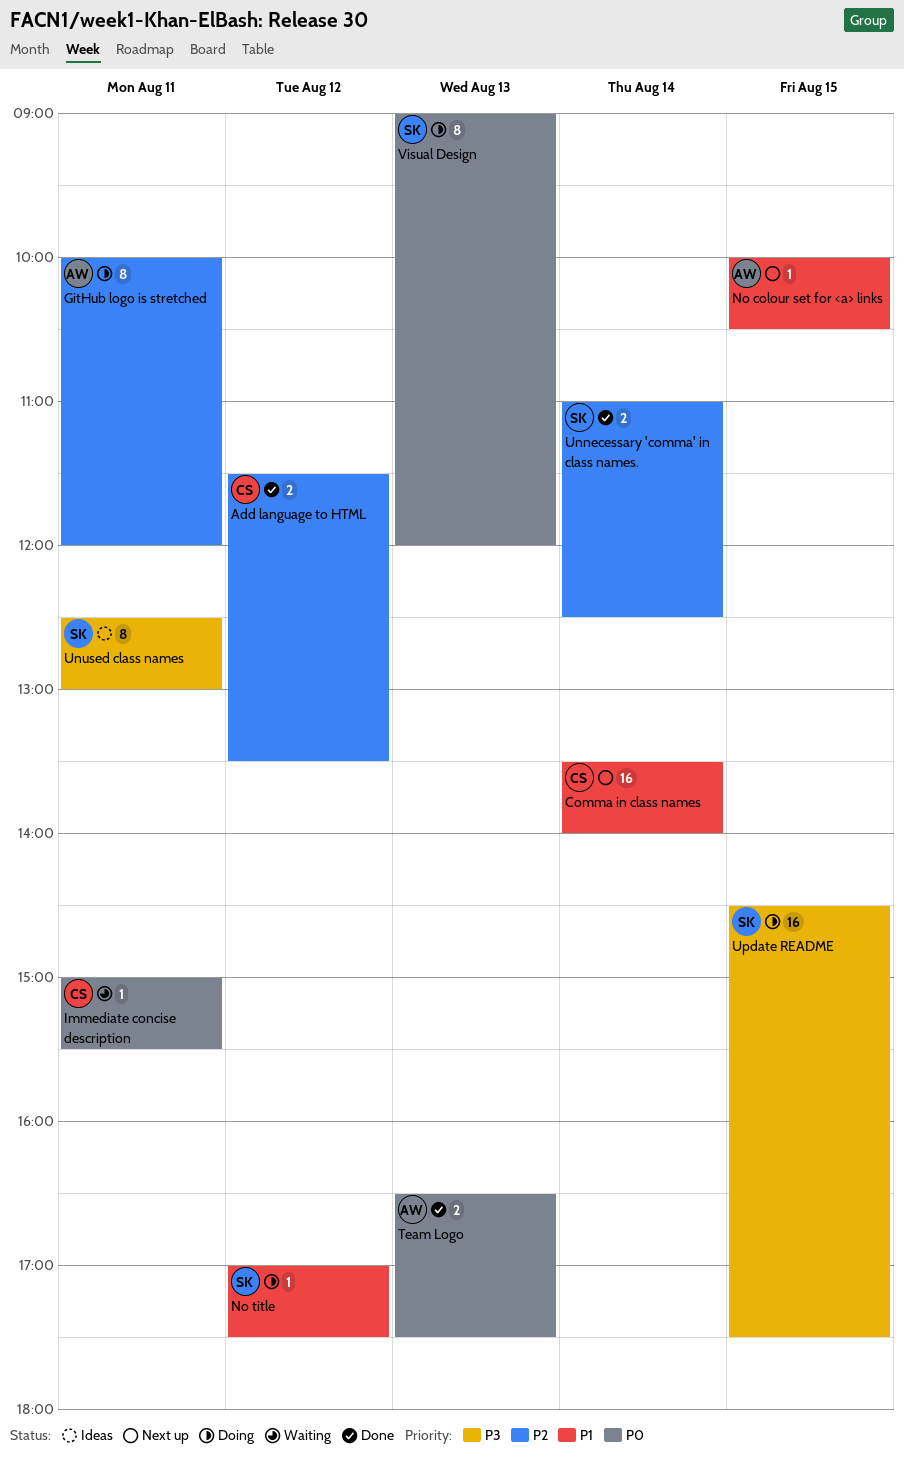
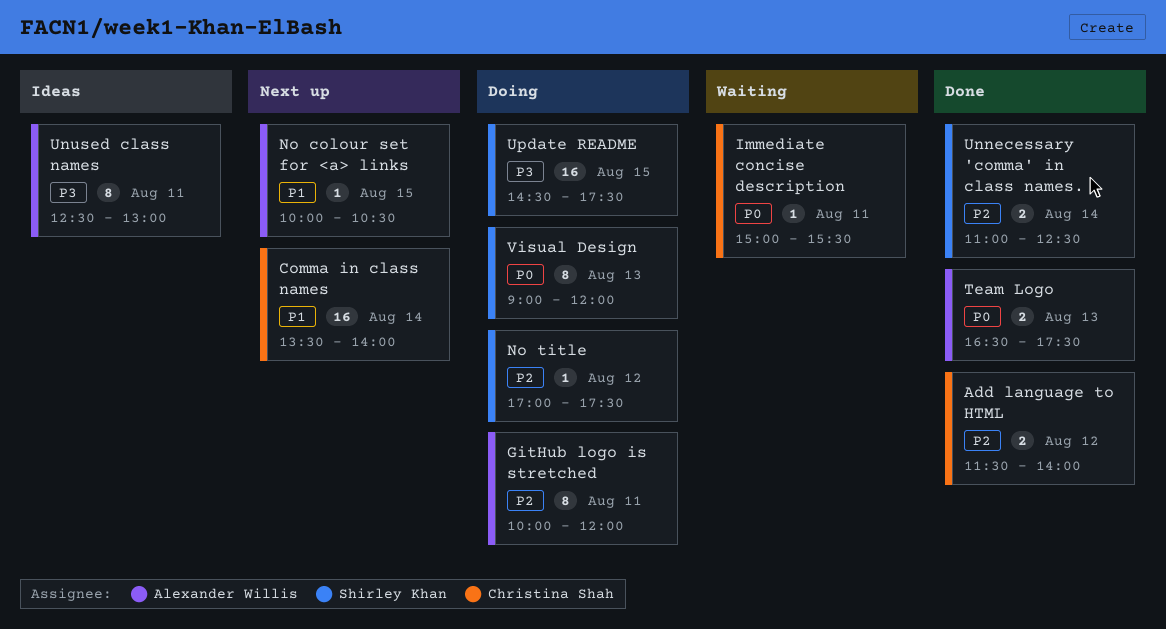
Add language to HTML, ends: 13:30 -> 14:00
No title, priority: P1 -> P2
Unused class names, owner: Shirley Khan -> Alexander Willis

